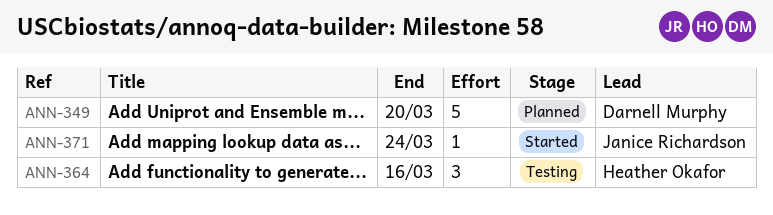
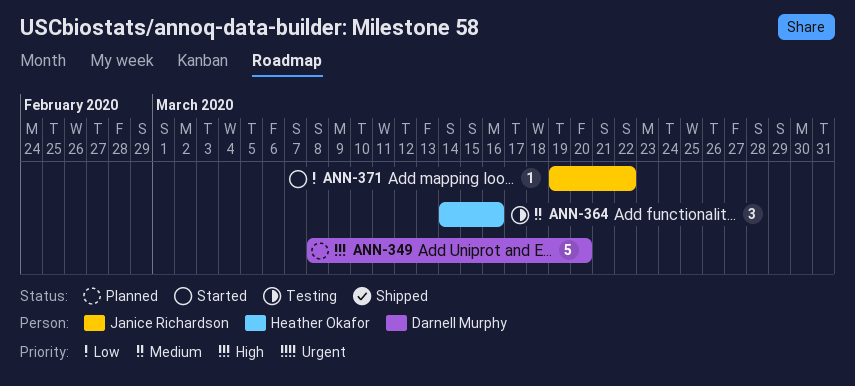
ANN-371, due: Mar 24 -> Mar 22

